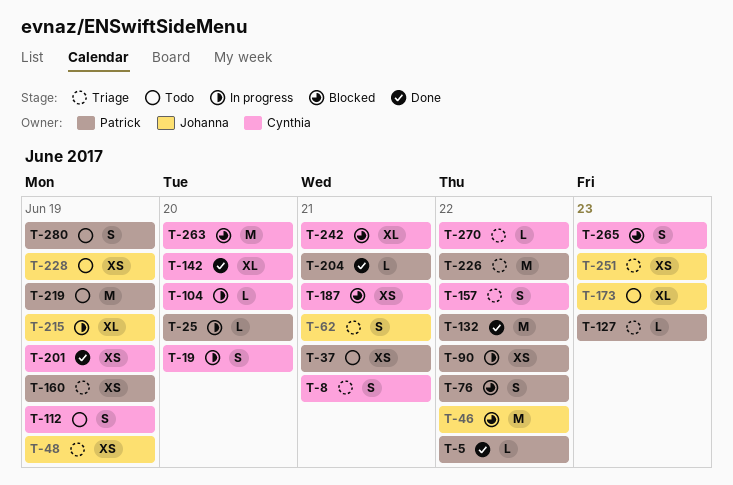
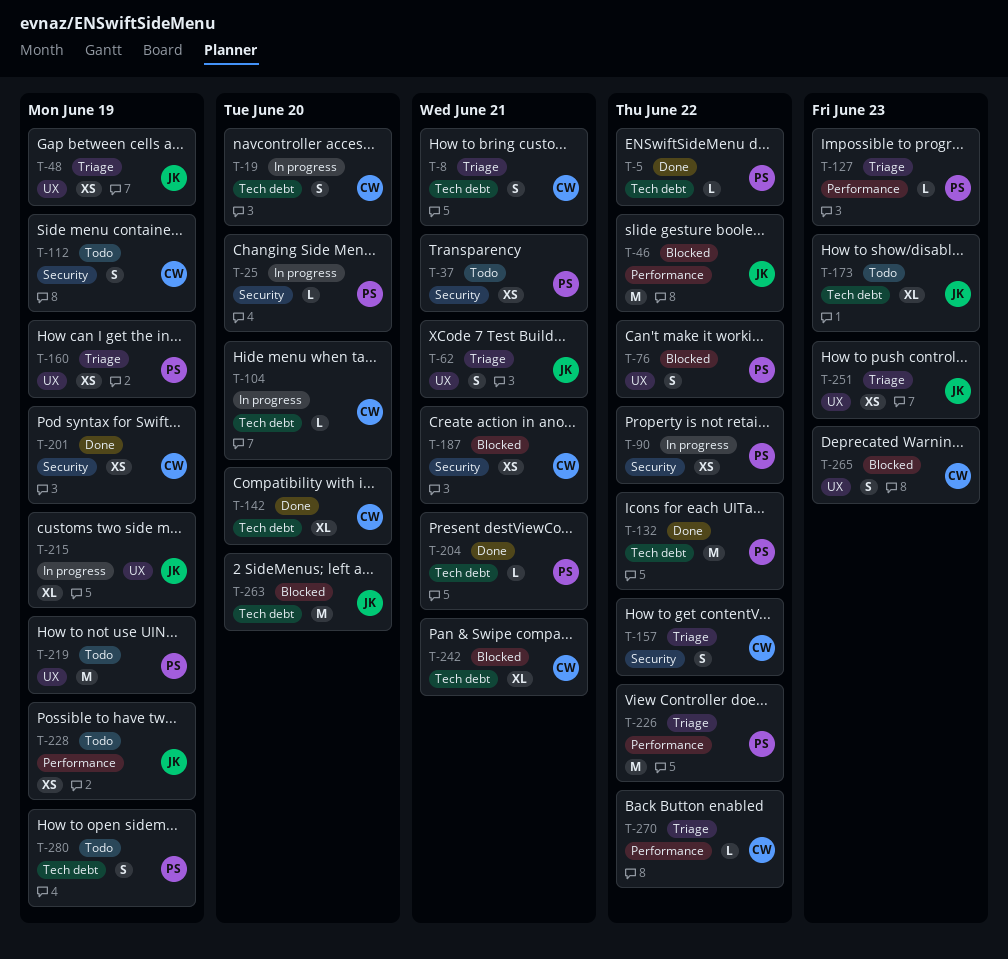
T-263, owner: Cynthia -> Johanna

